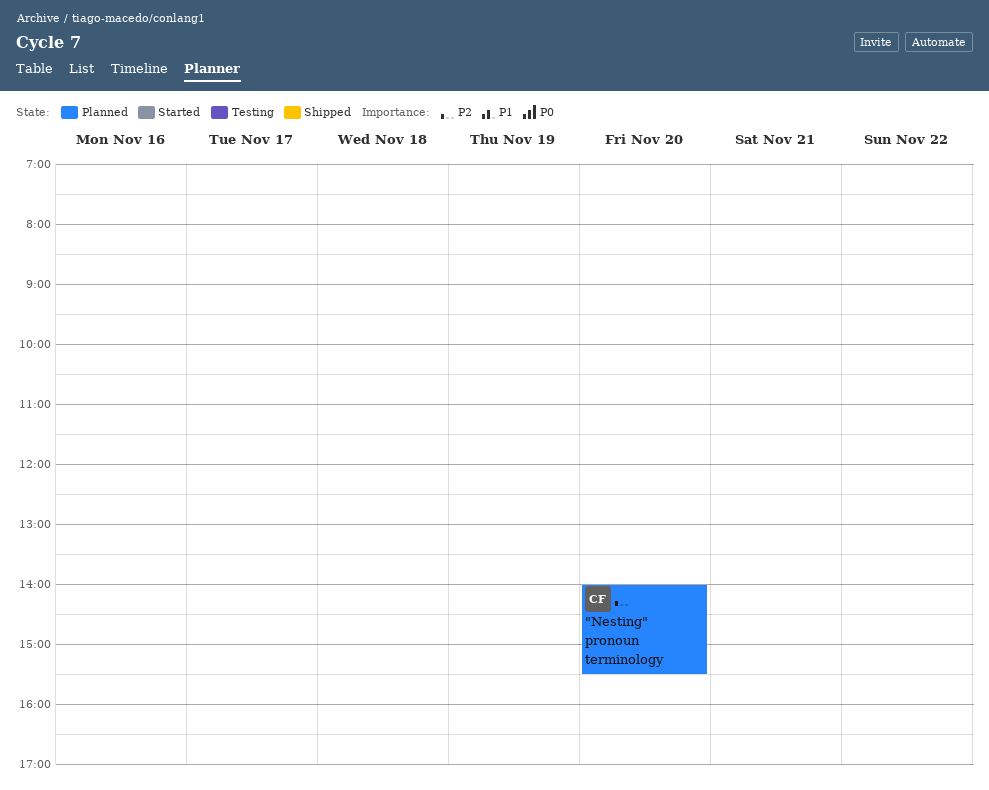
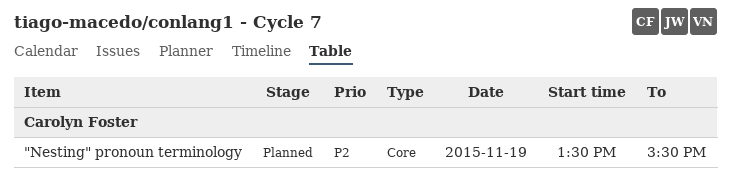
"Nesting" pronoun terminology, day: Nov 20 -> Nov 19
"Nesting" pronoun terminology, begins: 14:00 -> 13:30

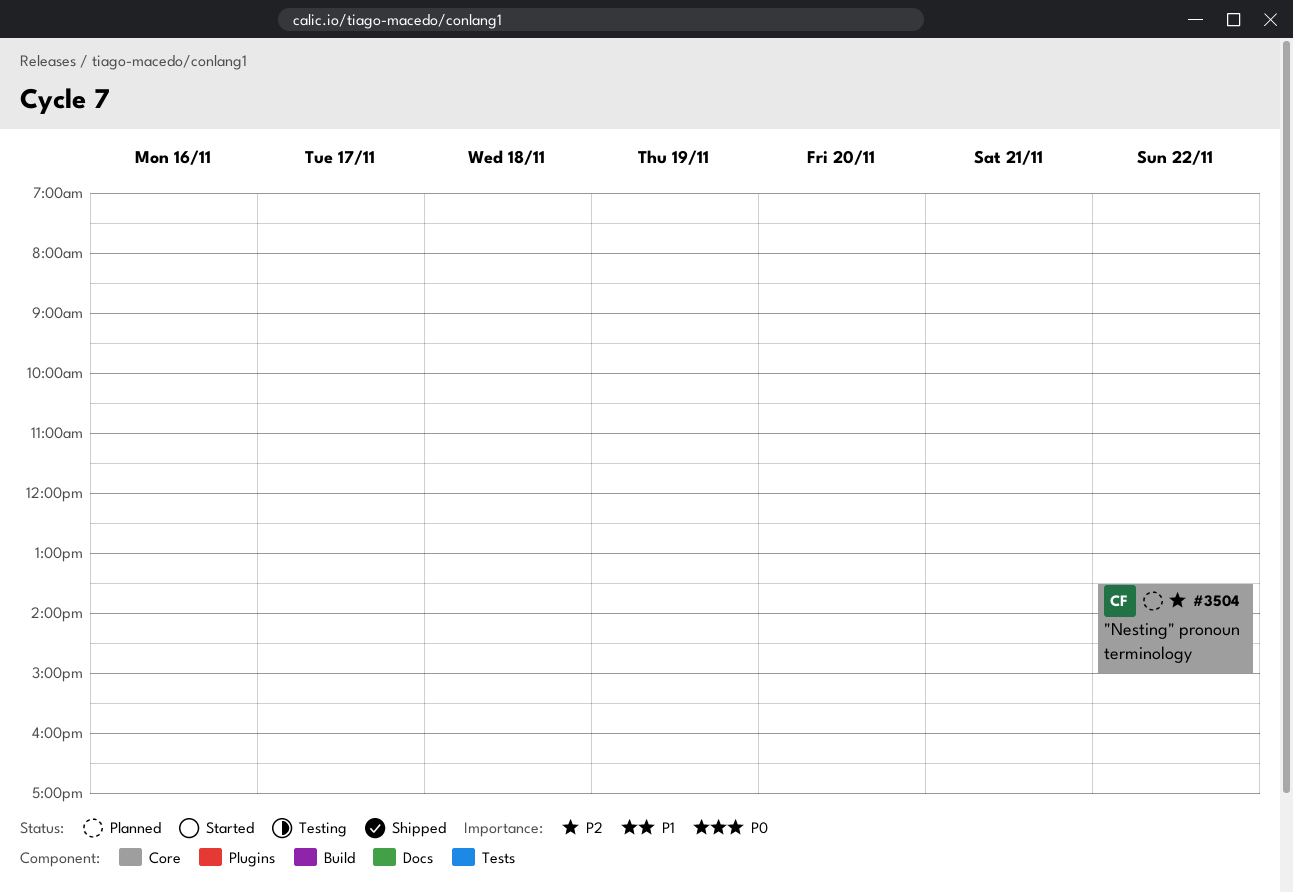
"Nesting" pronoun terminology, day: Nov 19 -> Nov 22
"Nesting" pronoun terminology, ends: 15:30 -> 15:00

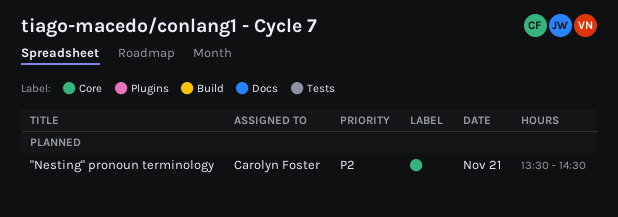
"Nesting" pronoun terminology, day: Nov 22 -> Nov 21
"Nesting" pronoun terminology, ends: 15:00 -> 14:30

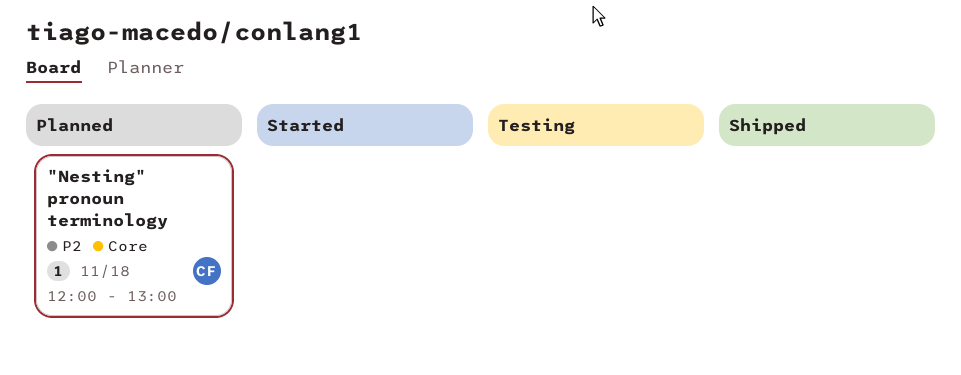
"Nesting" pronoun terminology, day: Nov 21 -> Nov 18
"Nesting" pronoun terminology, begins: 13:30 -> 12:00
"Nesting" pronoun terminology, ends: 14:30 -> 13:00

